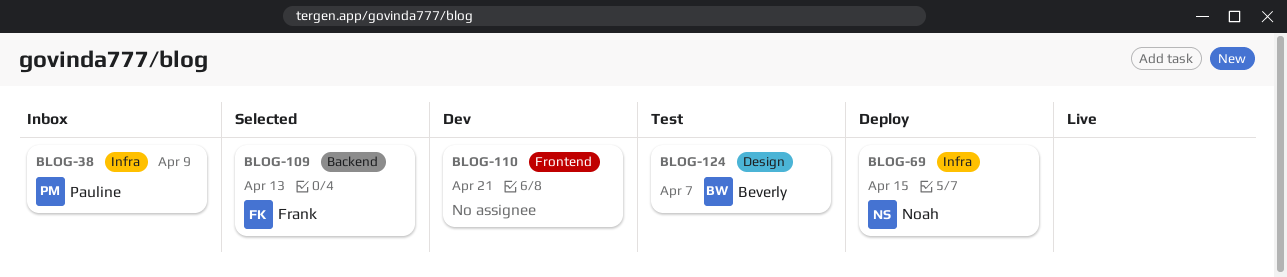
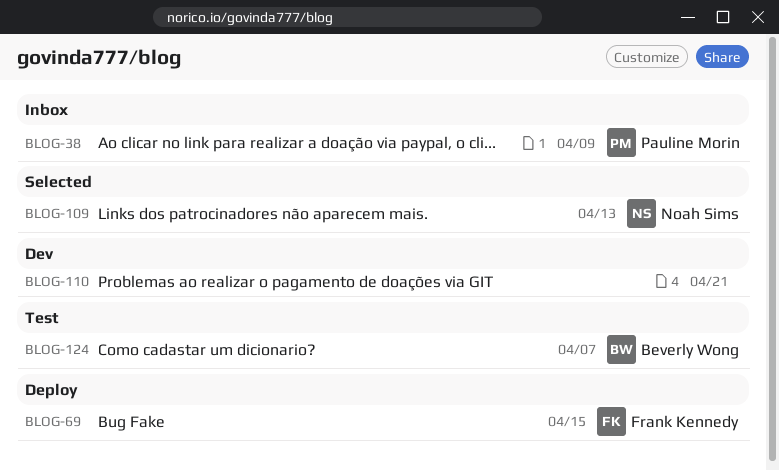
BLOG-69, owner: Noah Sims -> Frank Kennedy
BLOG-109, owner: Frank Kennedy -> Noah Sims

